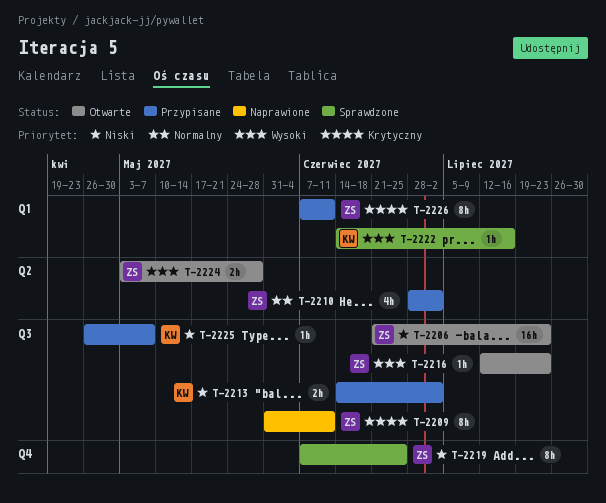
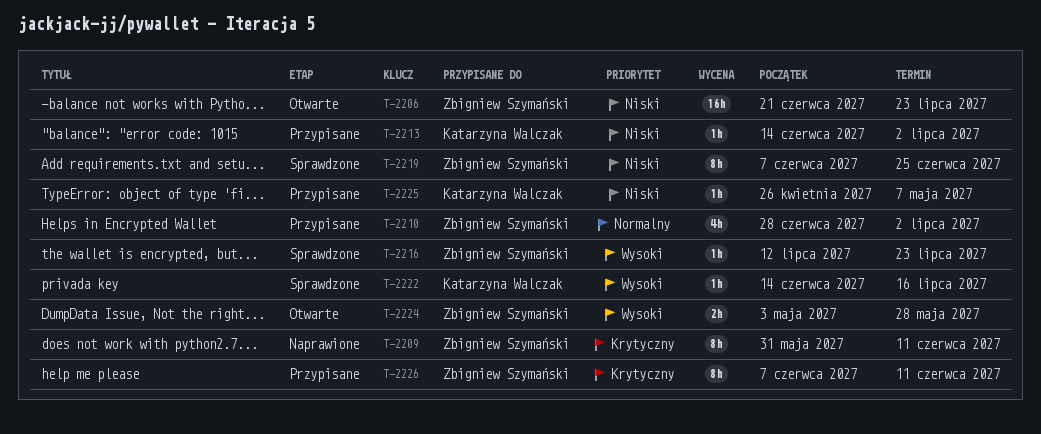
T-2213, estimate: 2h -> 1h
T-2216, status: Otwarte -> Sprawdzone

